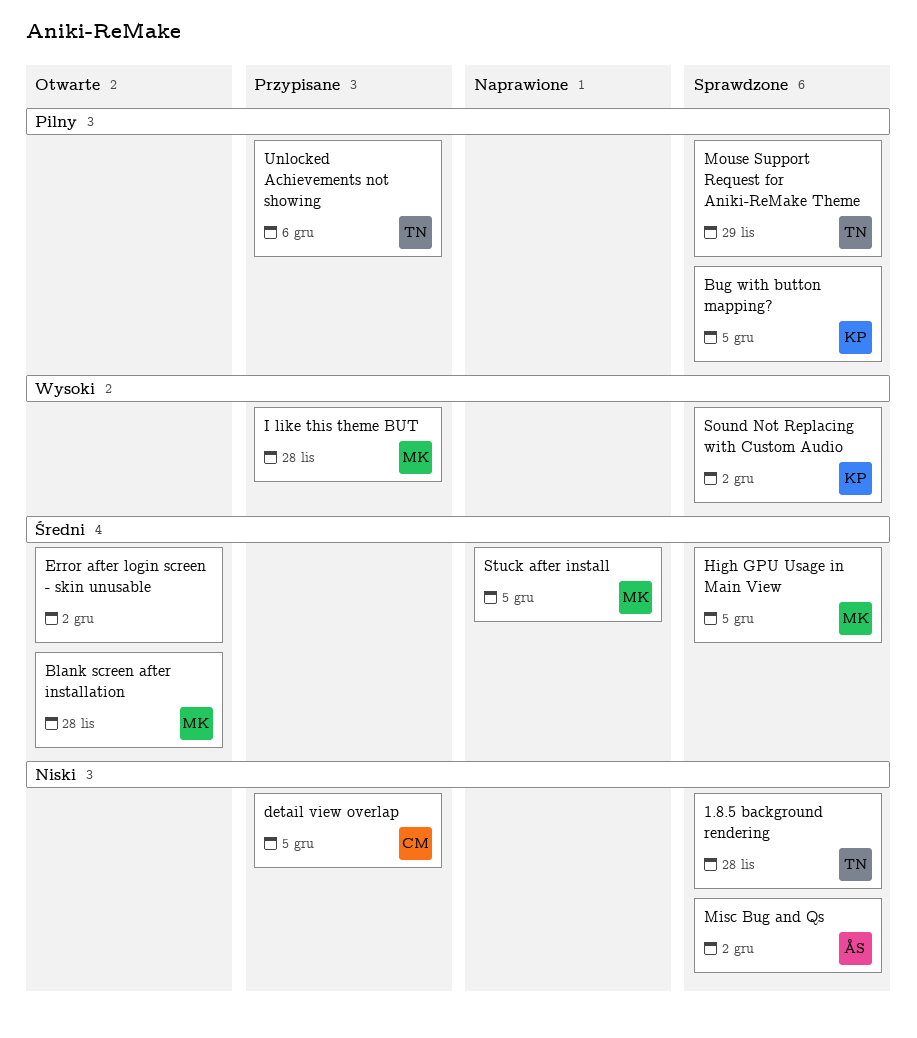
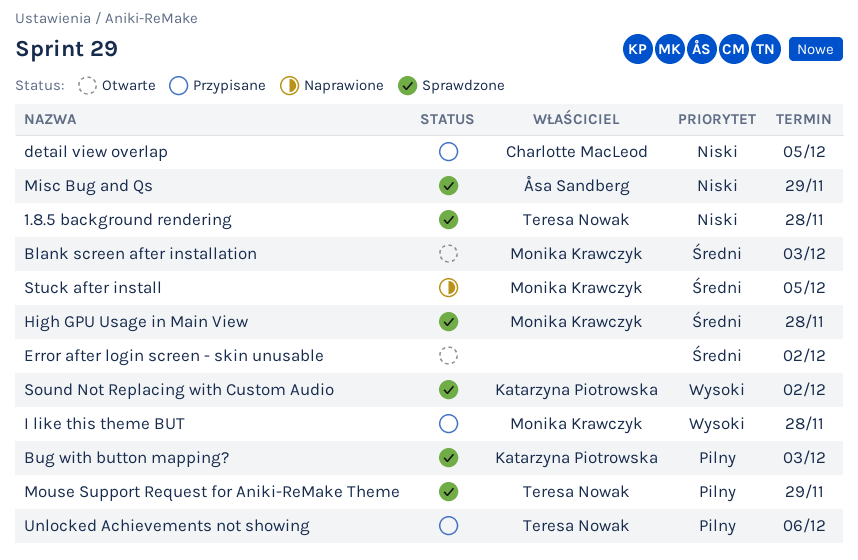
Blank screen after installation, due: Nov 28 -> Dec 3
Bug with button mapping?, due: Dec 5 -> Dec 3
High GPU Usage in Main View, due: Dec 5 -> Nov 28
Misc Bug and Qs, due: Dec 2 -> Nov 29

